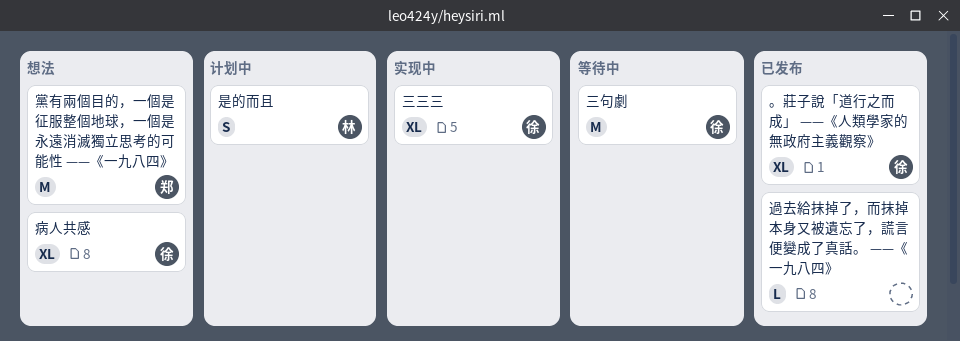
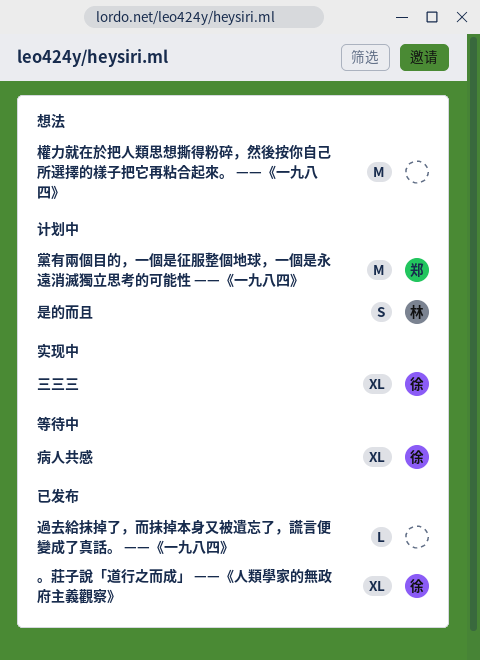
三句劇: present -> none
權力就在於把人類思想撕得粉碎，然後按你自己所選擇的樣子把它再粘合起來。 ——《一九八四》: none -> present
病人共感, status: 想法 -> 等待中
黨有兩個目的，一個是征服整個地球，一個是永遠消滅獨立思考的可能性 ——《一九八四》, status: 想法 -> 计划中

